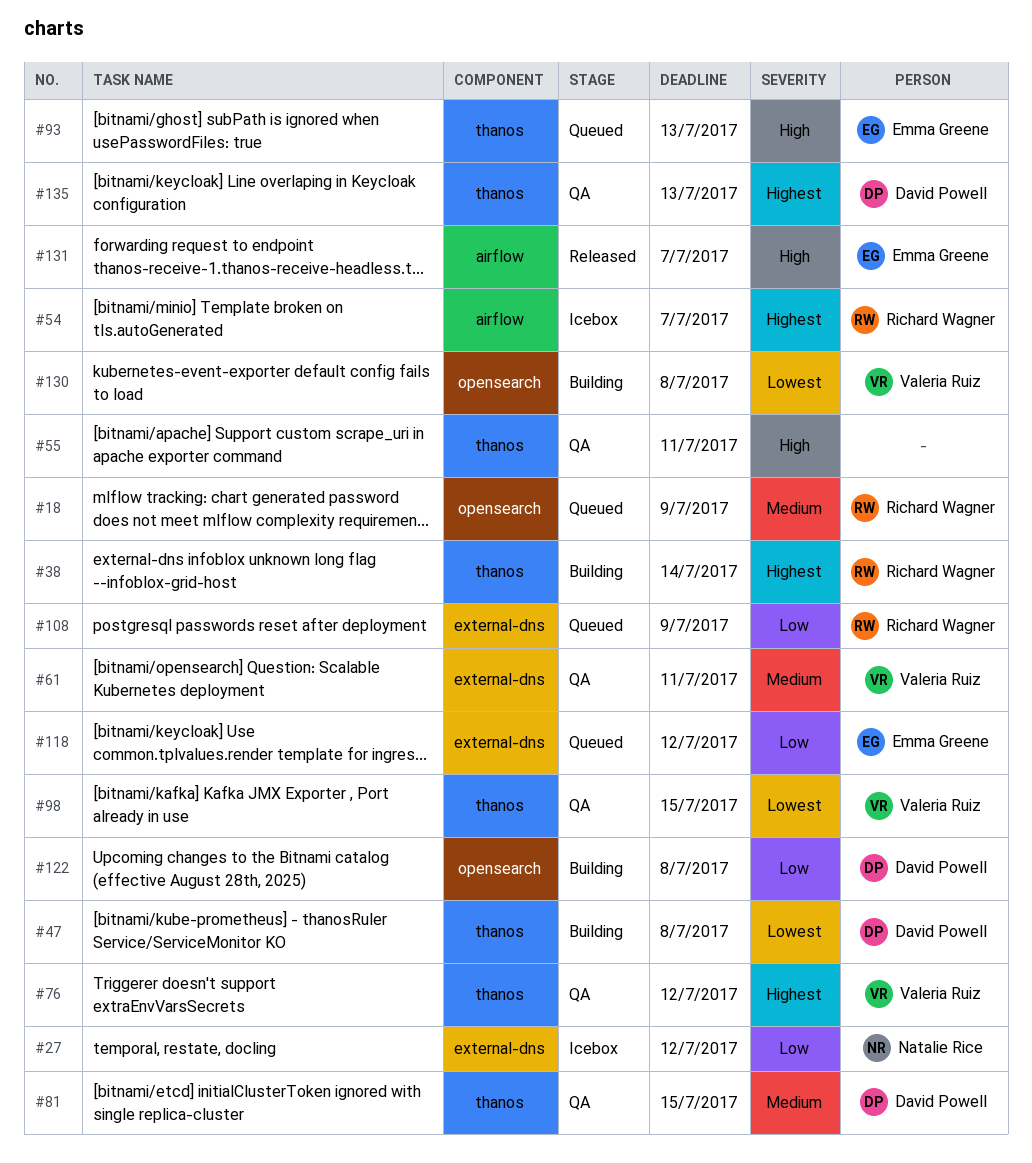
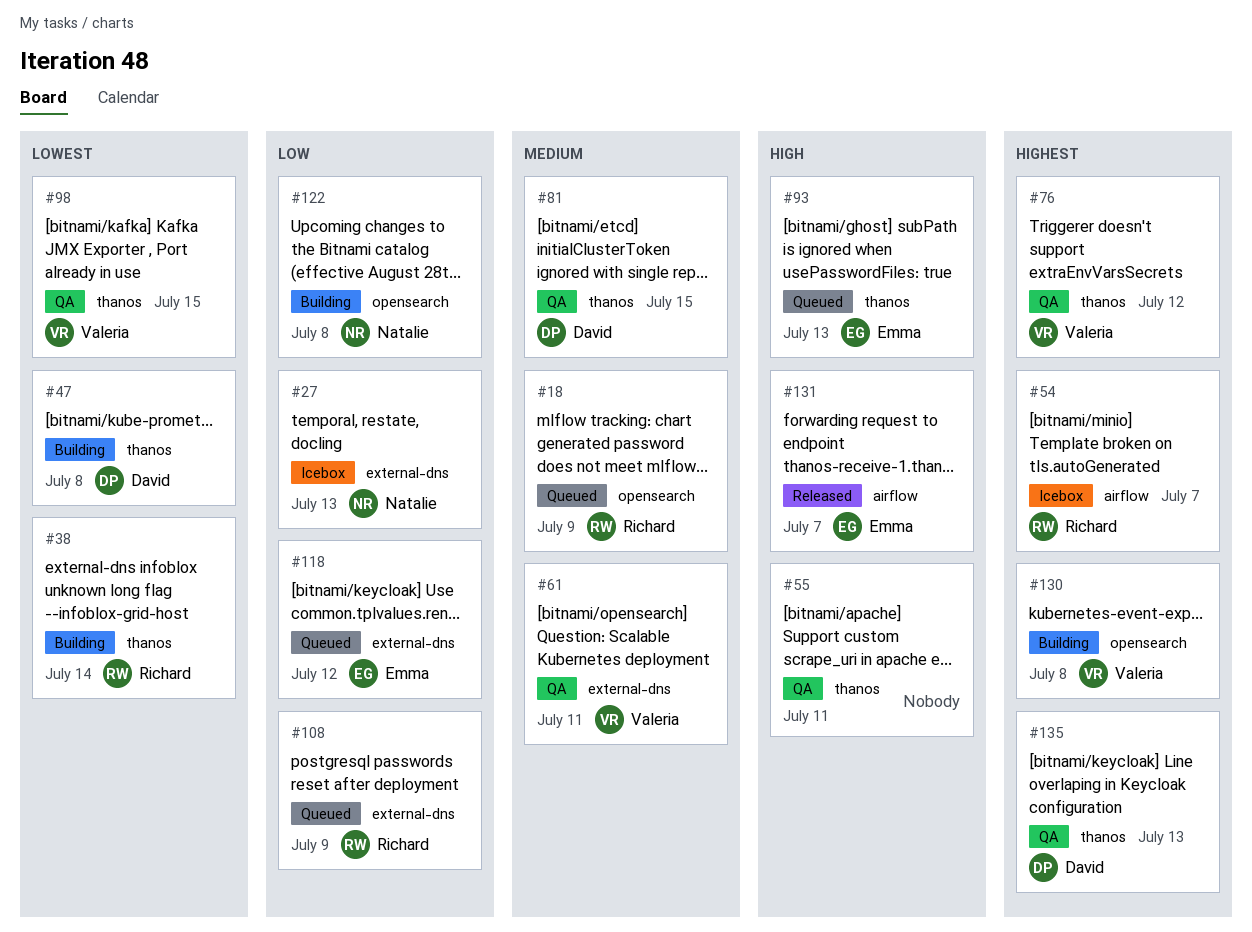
#27, due: Jul 12 -> Jul 13
#38, priority: Highest -> Lowest
#122, owner: David Powell -> Natalie Rice
#130, priority: Lowest -> Highest

